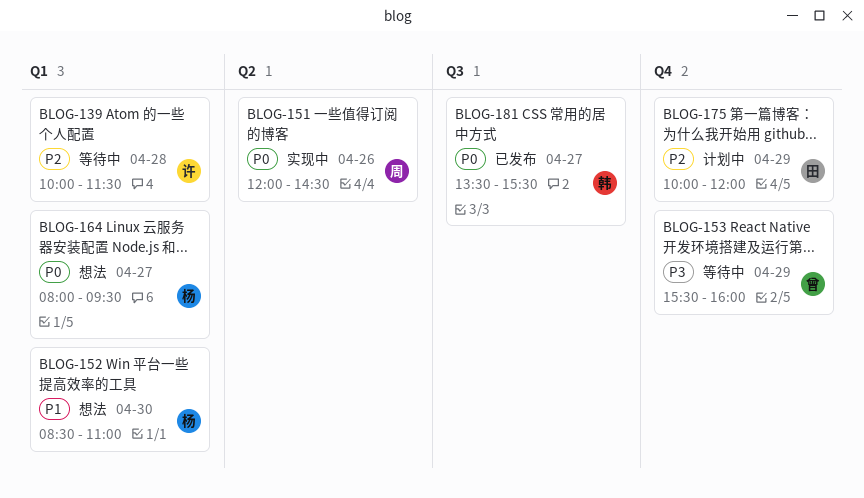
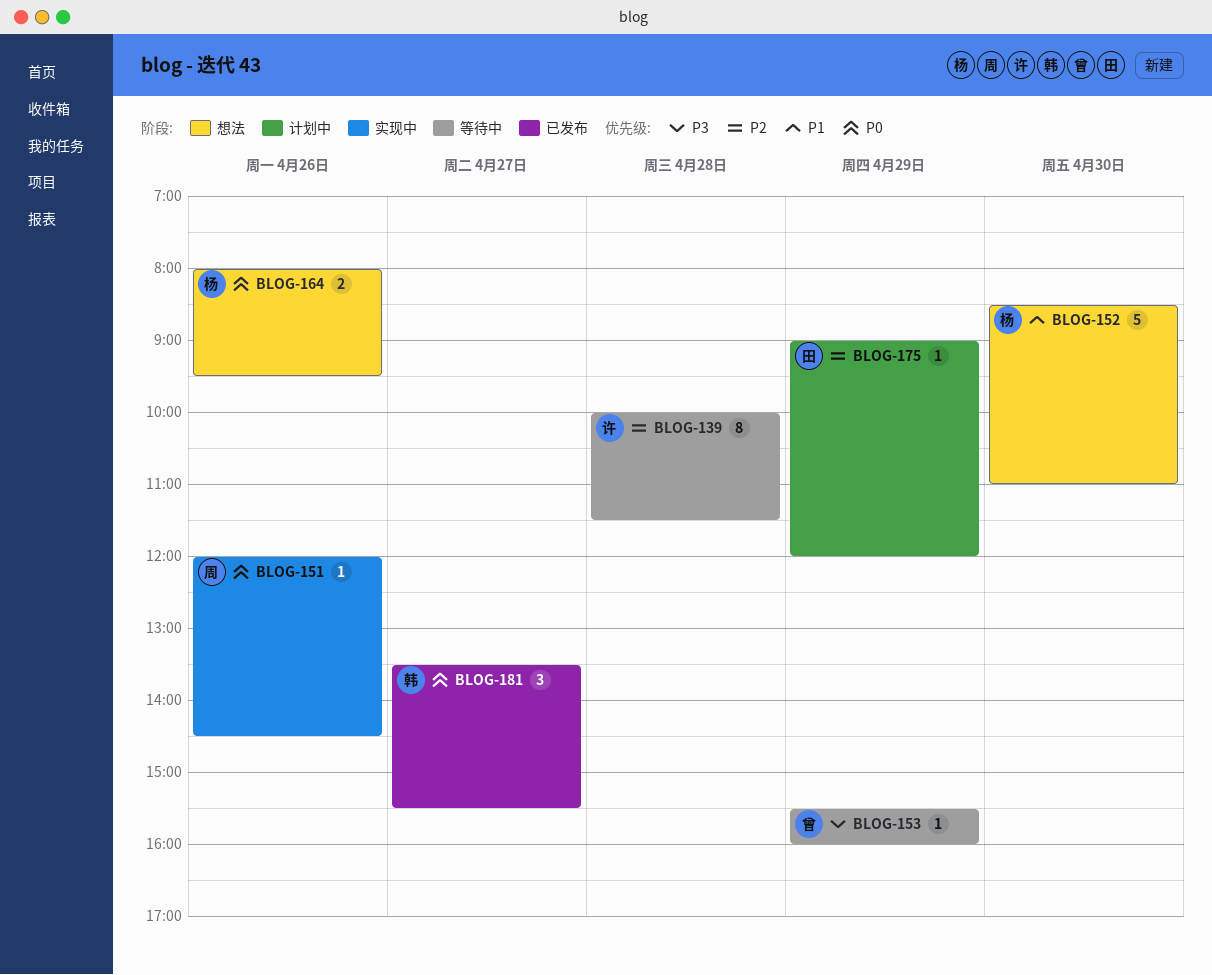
BLOG-164, day: Apr 27 -> Apr 26
BLOG-175, begins: 10:00 -> 09:00

